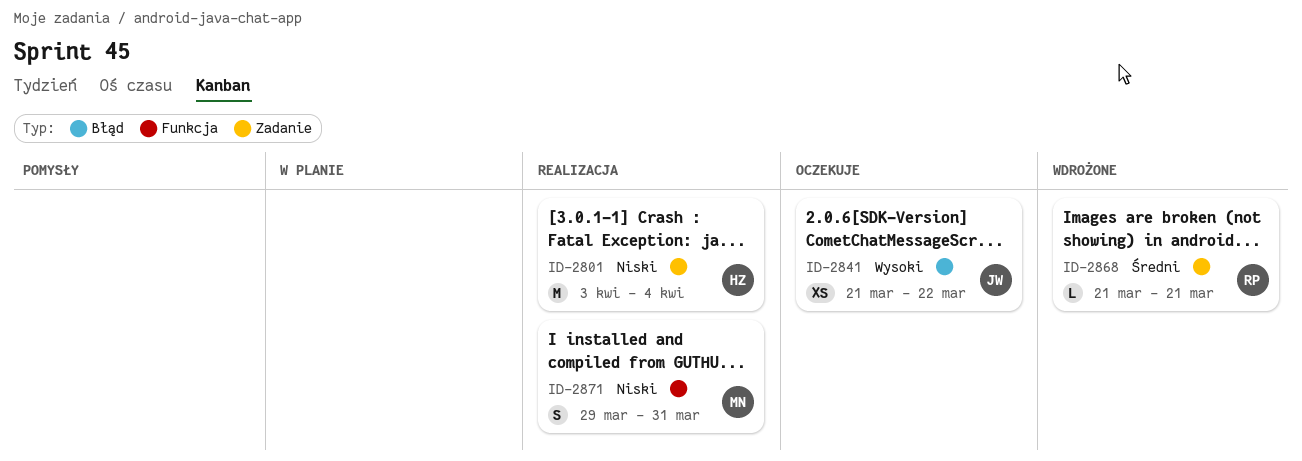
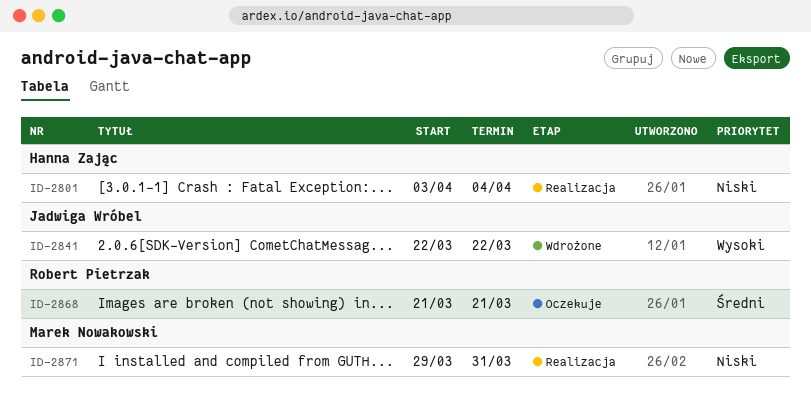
ID-2841, status: Oczekuje -> Wdrożone
ID-2841, start: Mar 21 -> Mar 22
ID-2868, status: Wdrożone -> Oczekuje

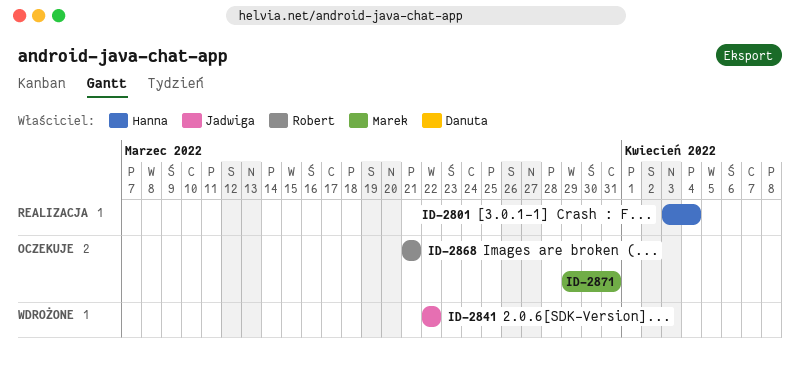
ID-2871, status: Realizacja -> Oczekuje

